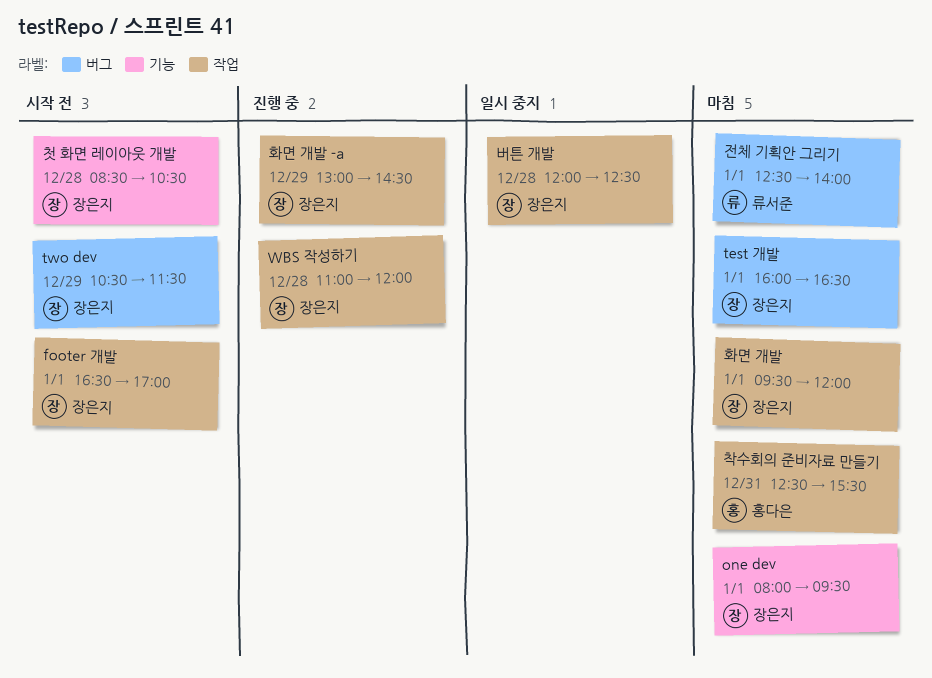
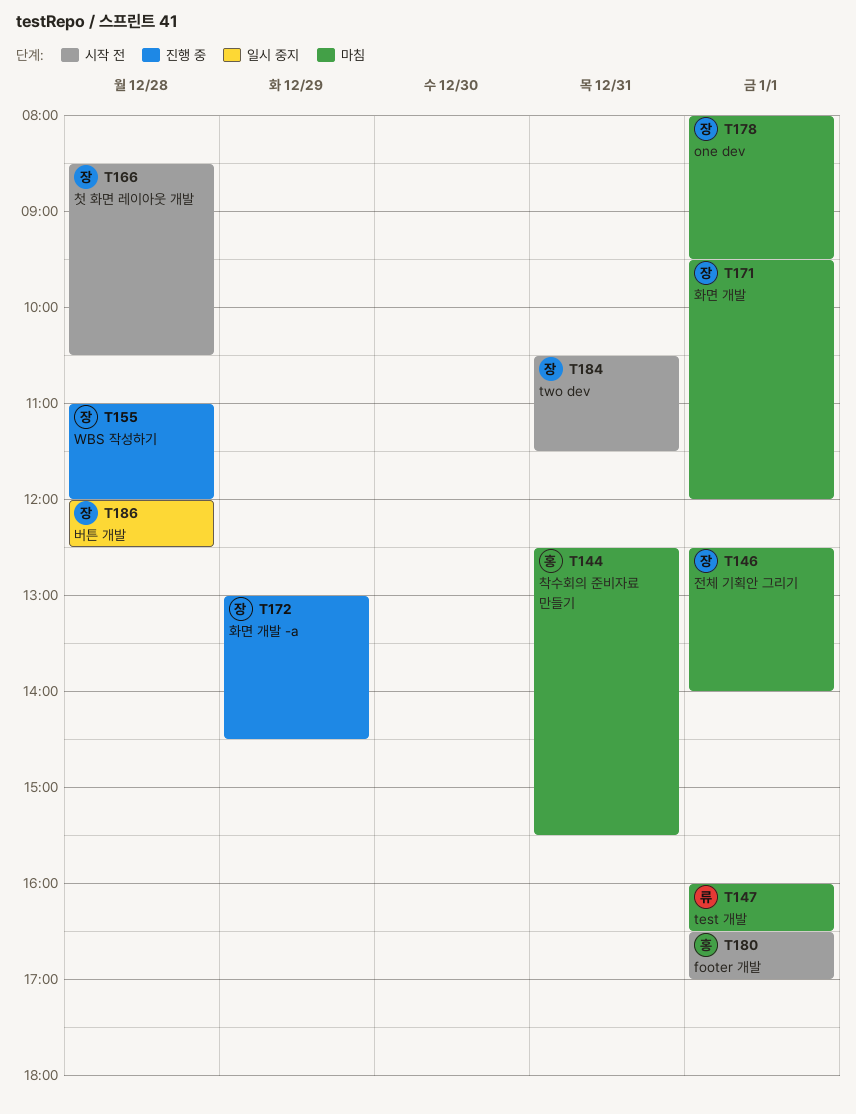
footer 개발, owner: 장은지 -> 홍다은
test 개발, owner: 장은지 -> 류서준
two dev, day: Dec 29 -> Dec 31
전체 기획안 그리기, owner: 류서준 -> 장은지

